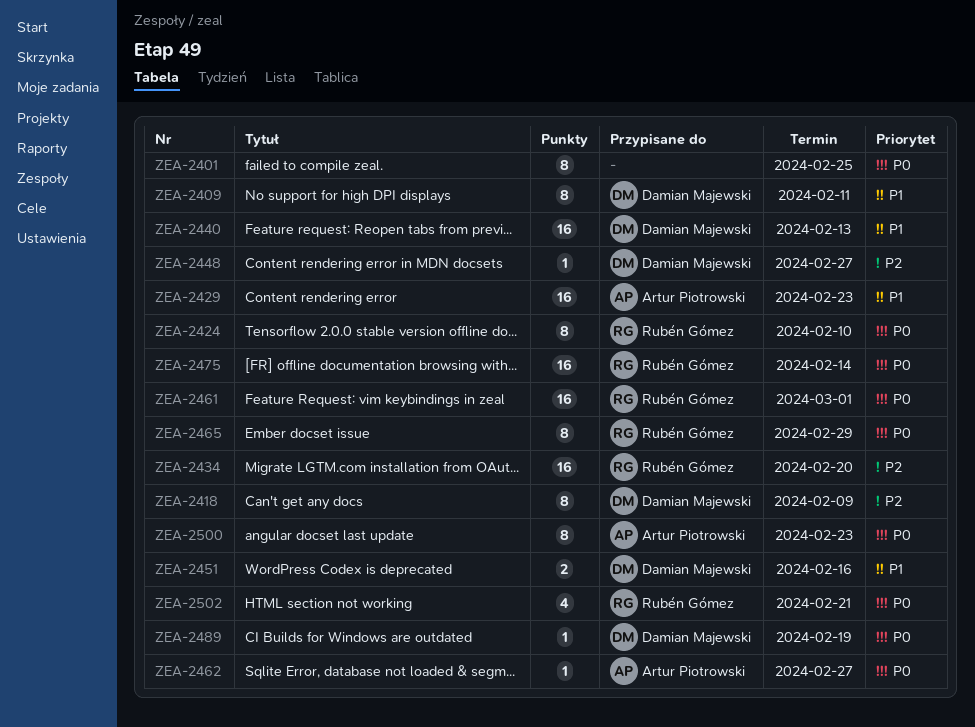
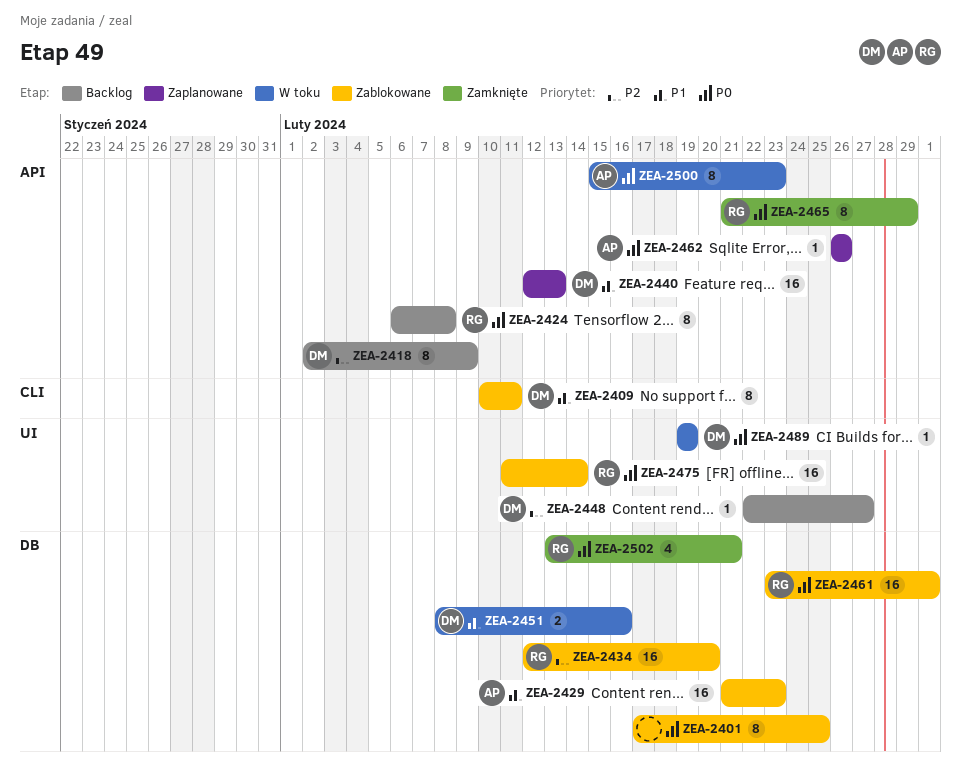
ZEA-2424, due: Feb 10 -> Feb 8
ZEA-2462, due: Feb 27 -> Feb 26

